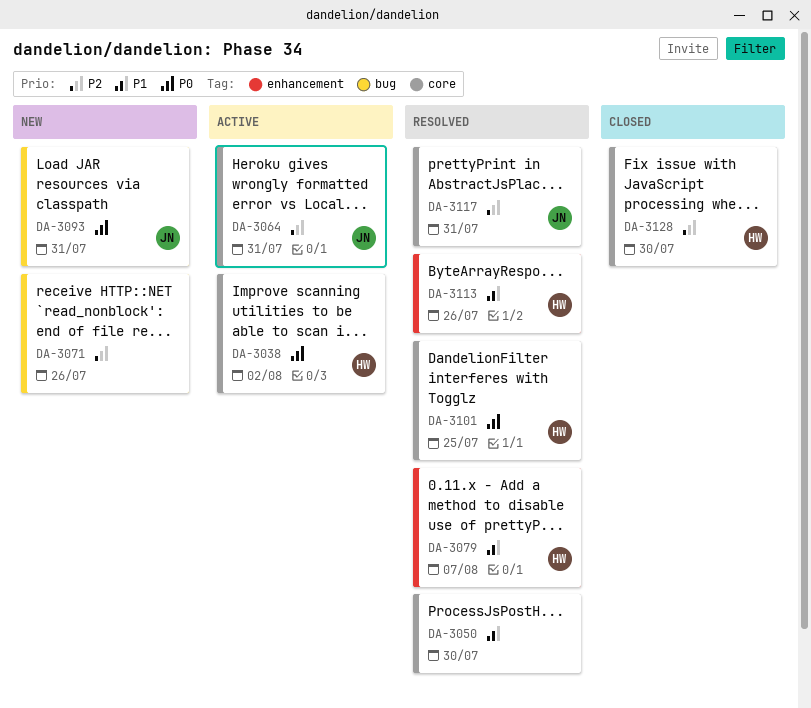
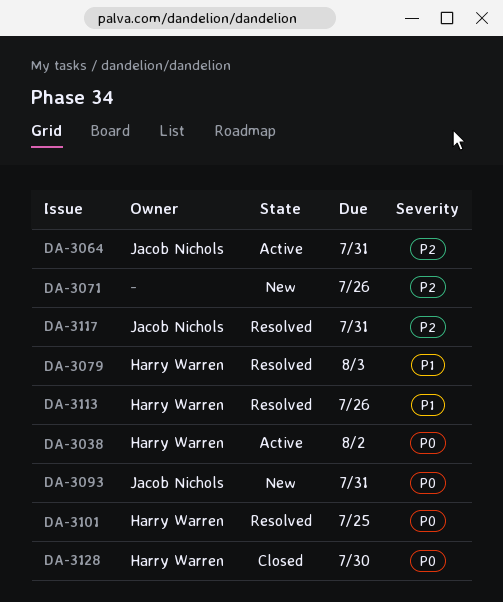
DA-3050: present -> none
DA-3079, due: Aug 7 -> Aug 3
DA-3128, priority: P2 -> P0

